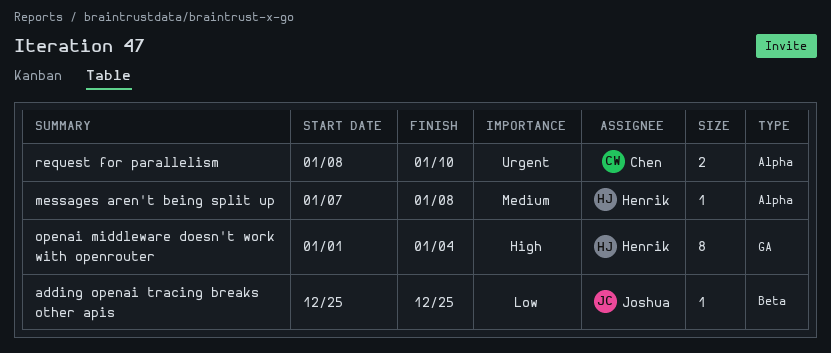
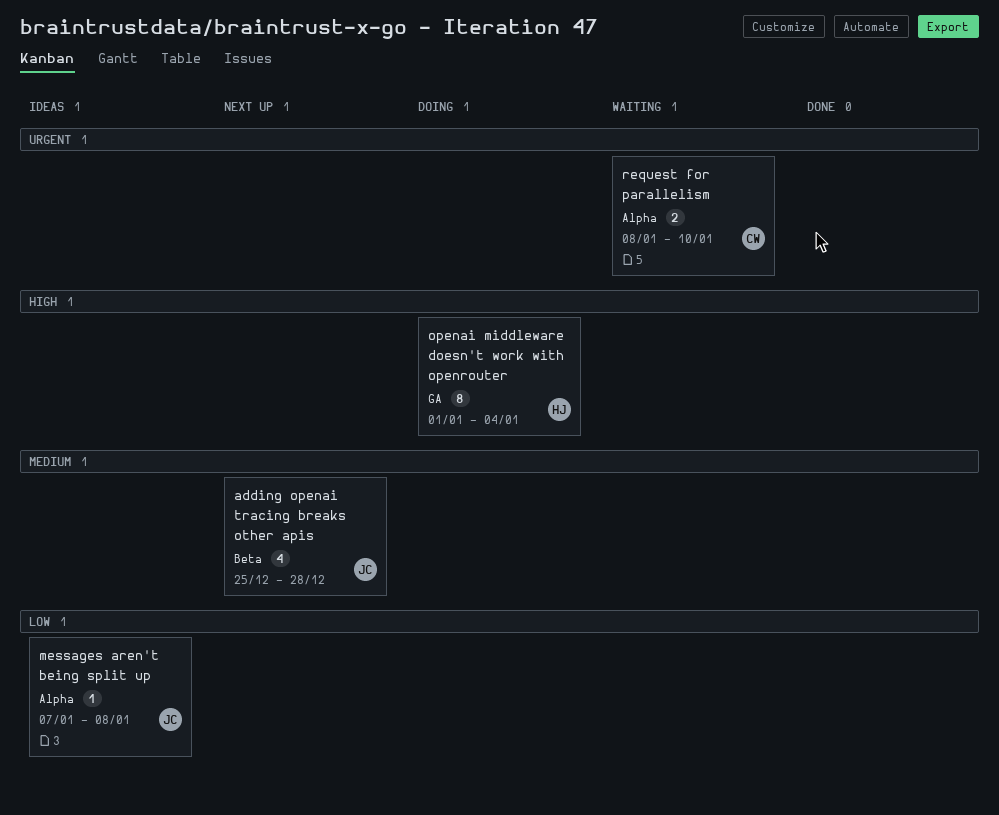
adding openai tracing breaks other apis, priority: Low -> Medium
adding openai tracing breaks other apis, estimate: 1 -> 4
adding openai tracing breaks other apis, due: Dec 25 -> Dec 28
messages aren't being split up, owner: Henrik -> Joshua
messages aren't being split up, priority: Medium -> Low

